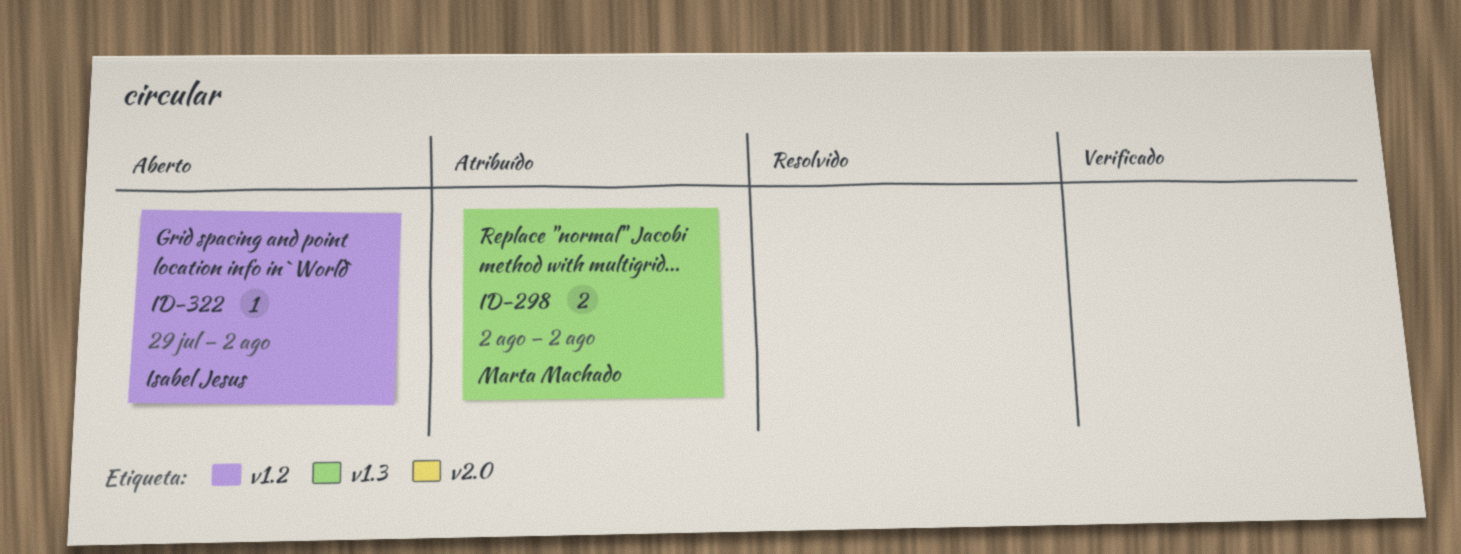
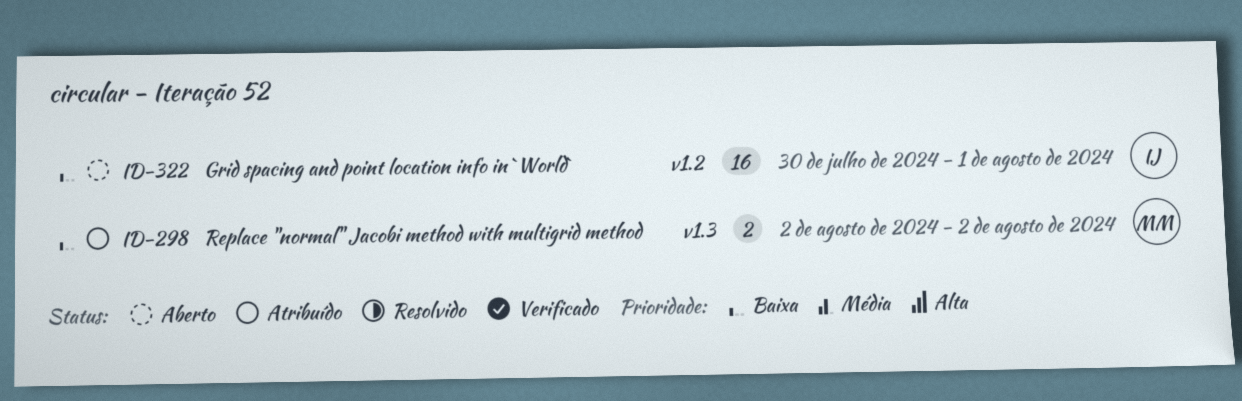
ID-322, estimate: 1 -> 16
ID-322, start: Jul 29 -> Jul 30
ID-322, due: Aug 2 -> Aug 1

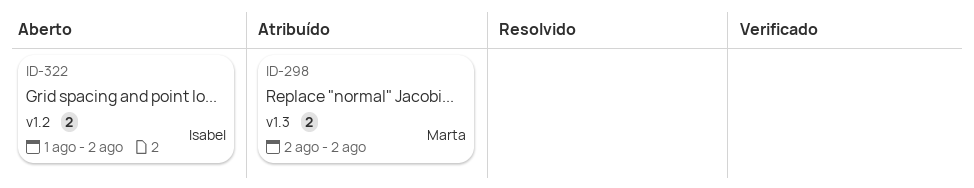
ID-322, estimate: 16 -> 2
ID-322, start: Jul 30 -> Aug 1
ID-322, due: Aug 1 -> Aug 2

